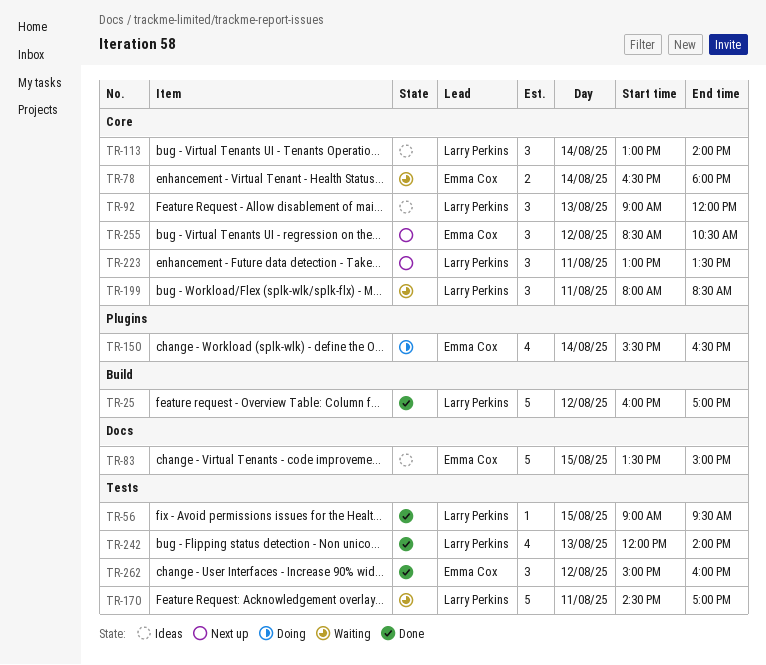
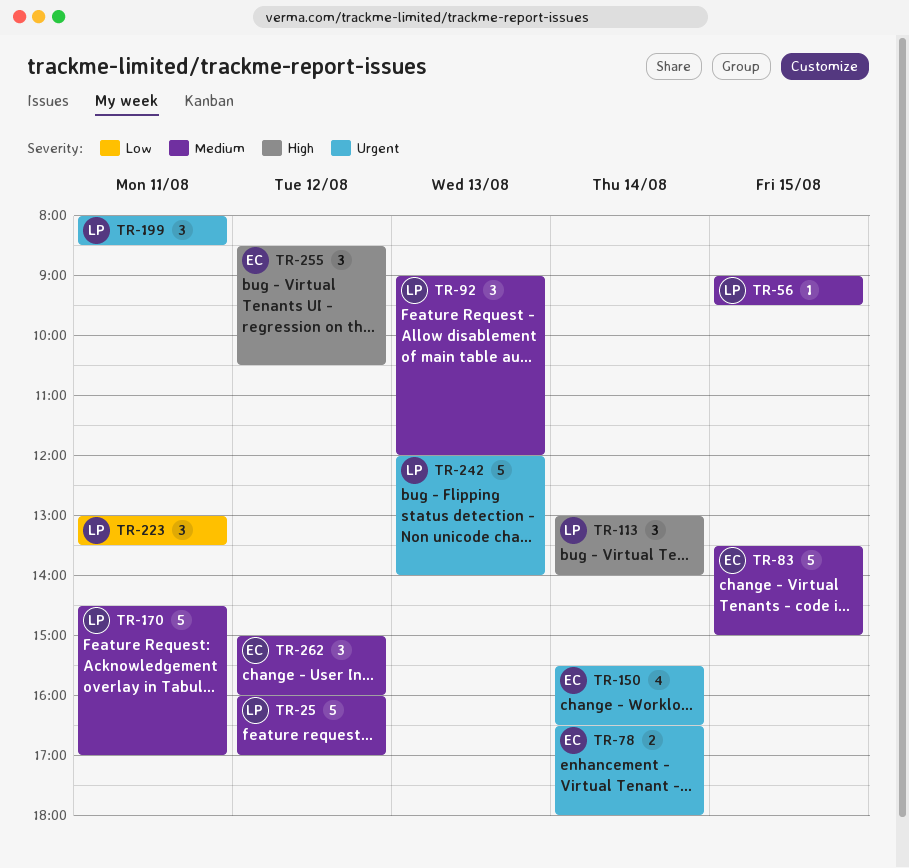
TR-242, estimate: 4 -> 5

